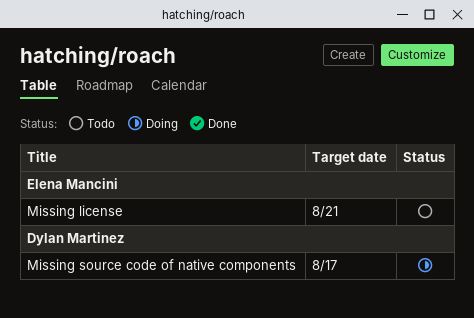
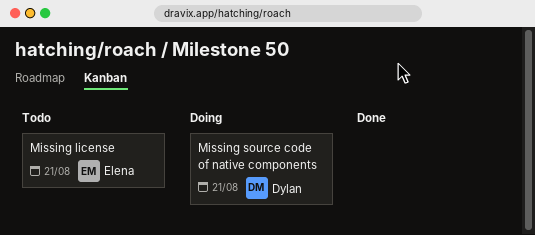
Missing source code of native components, due: Aug 17 -> Aug 21

